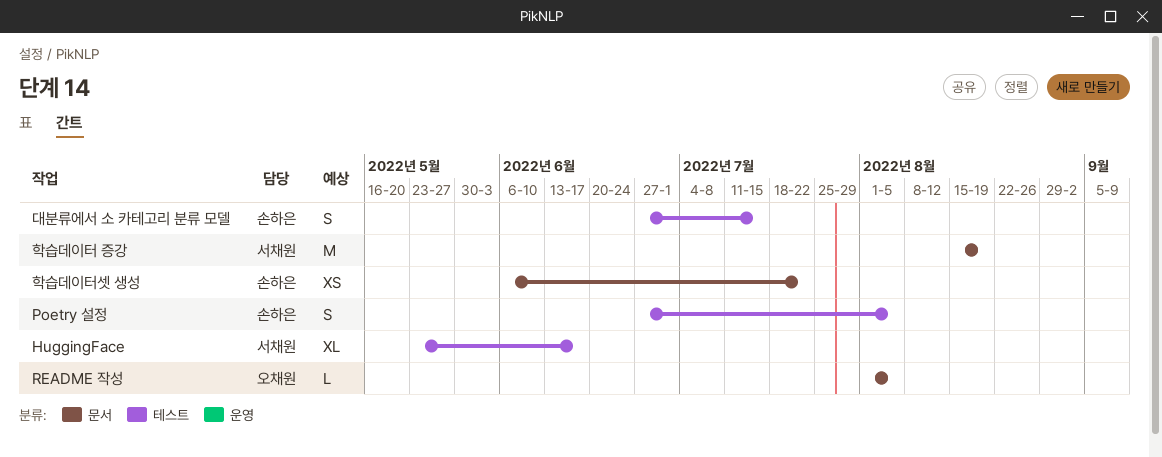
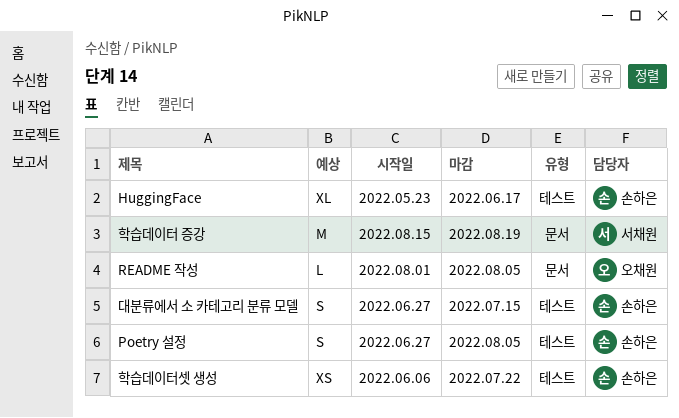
HuggingFace, owner: 서채원 -> 손하은
학습데이터셋 생성, label: 문서 -> 테스트

